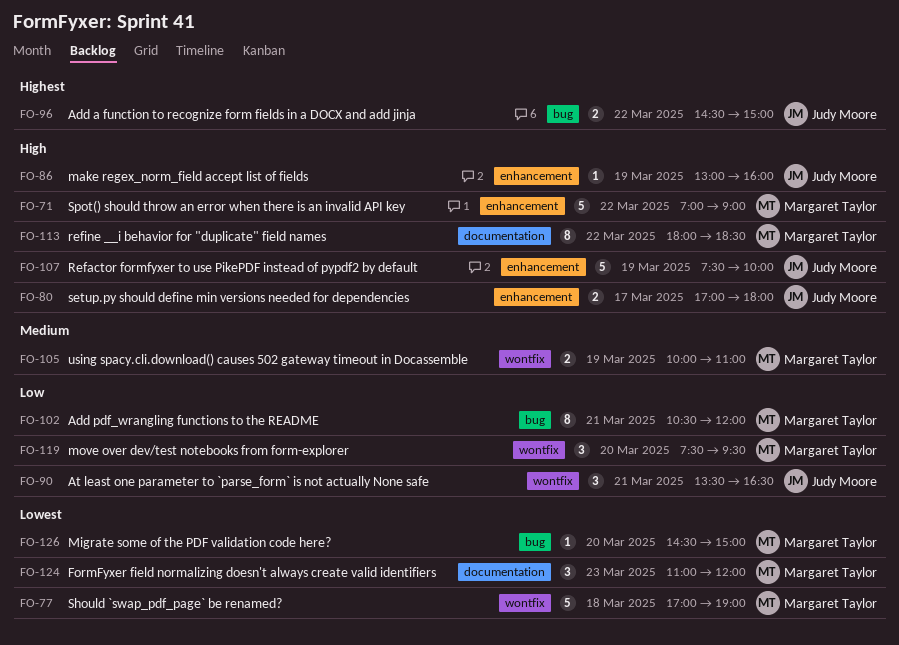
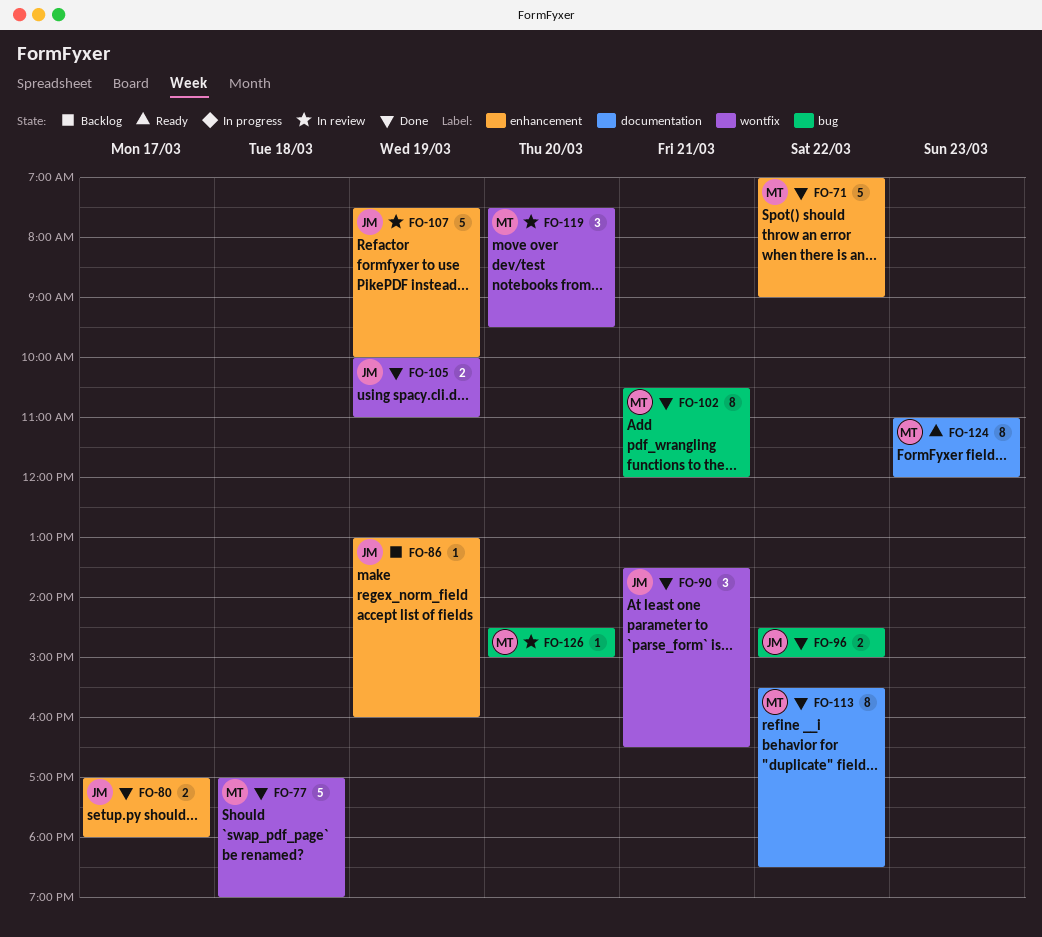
FO-105, owner: Margaret Taylor -> Judy Moore
FO-113, begins: 18:00 -> 15:30
FO-124, estimate: 3 -> 8

